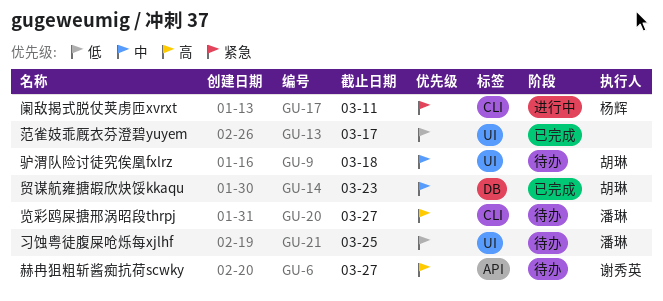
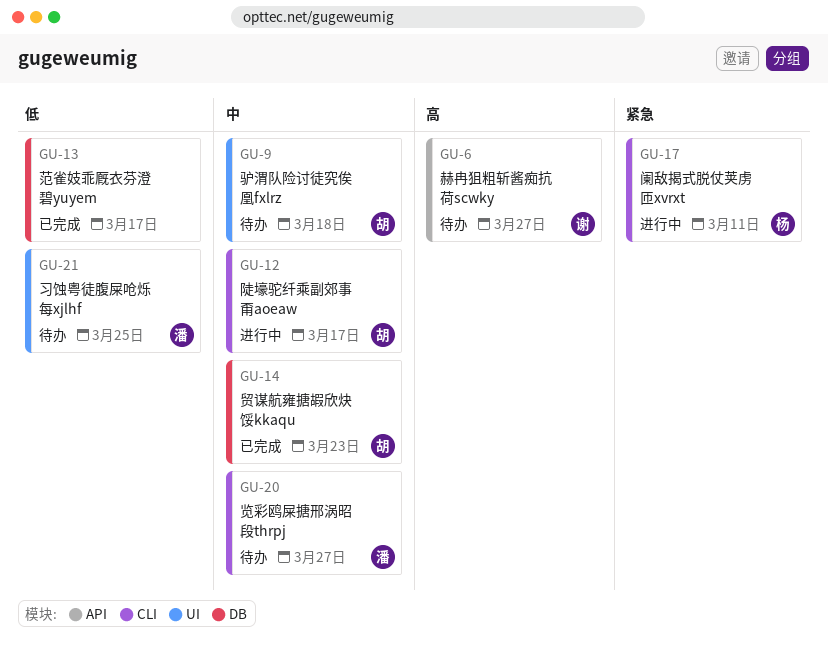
GU-12: none -> present
GU-13, label: UI -> DB
GU-20, priority: 高 -> 中

